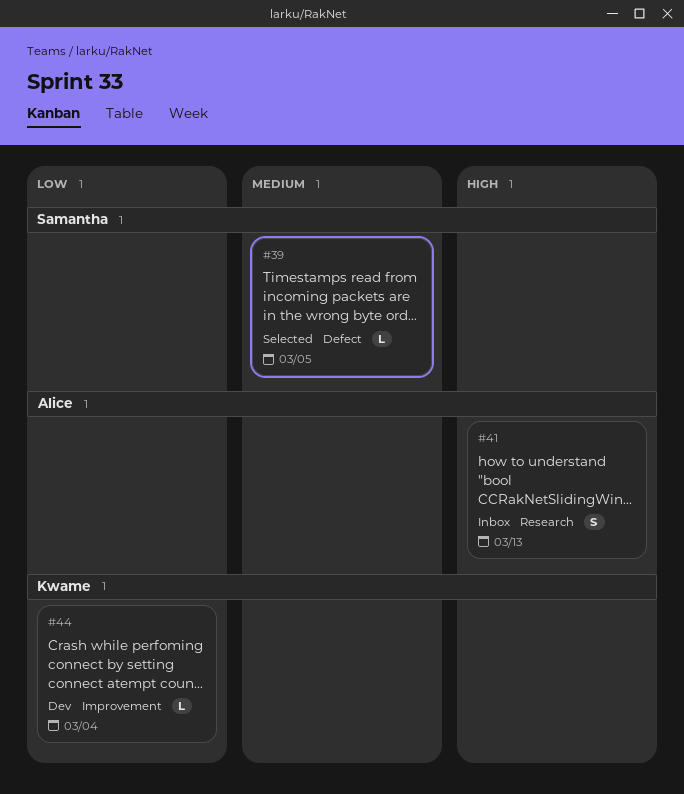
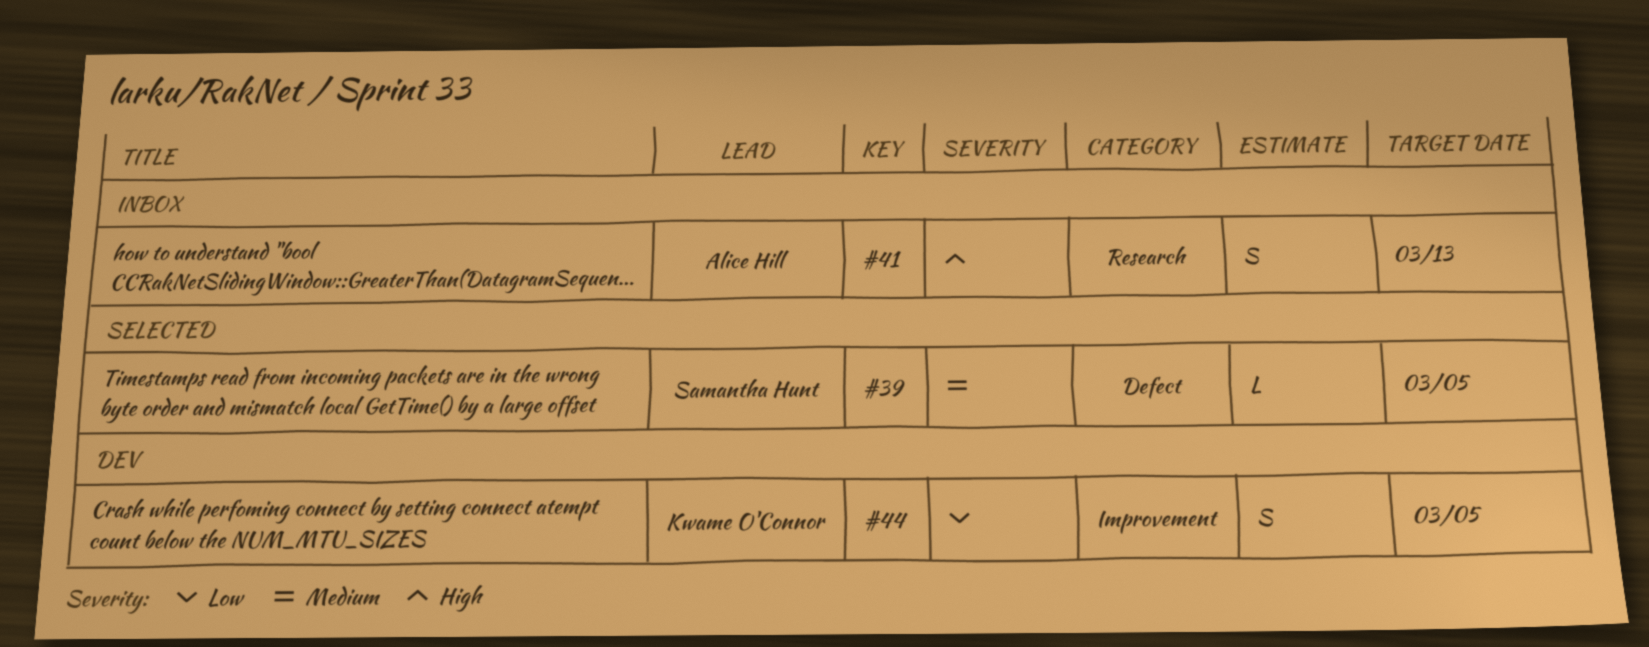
#44, estimate: L -> S
#44, due: Mar 4 -> Mar 5

